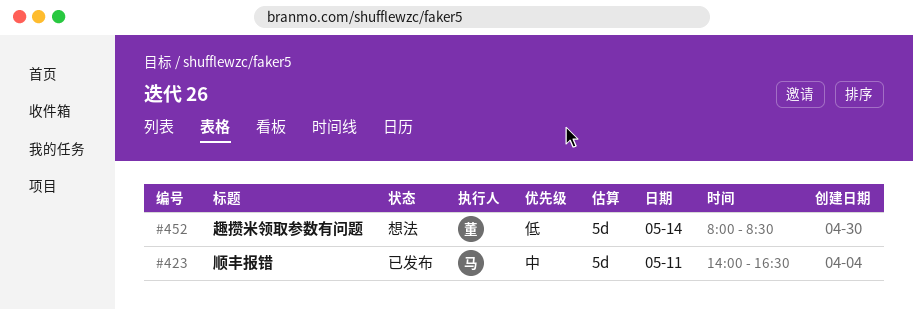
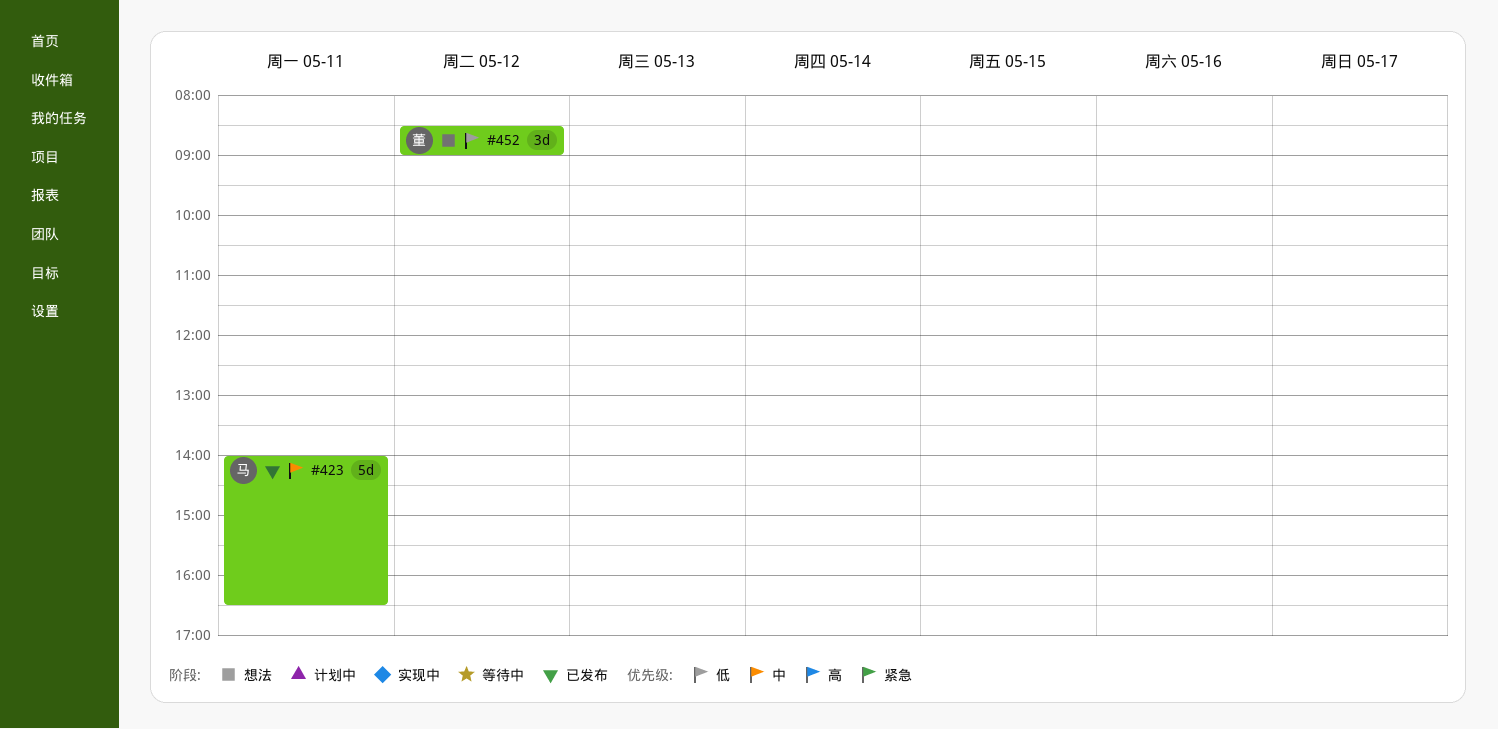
#452, estimate: 5d -> 3d
#452, day: May 14 -> May 12
#452, begins: 08:00 -> 08:30
#452, ends: 08:30 -> 09:00

